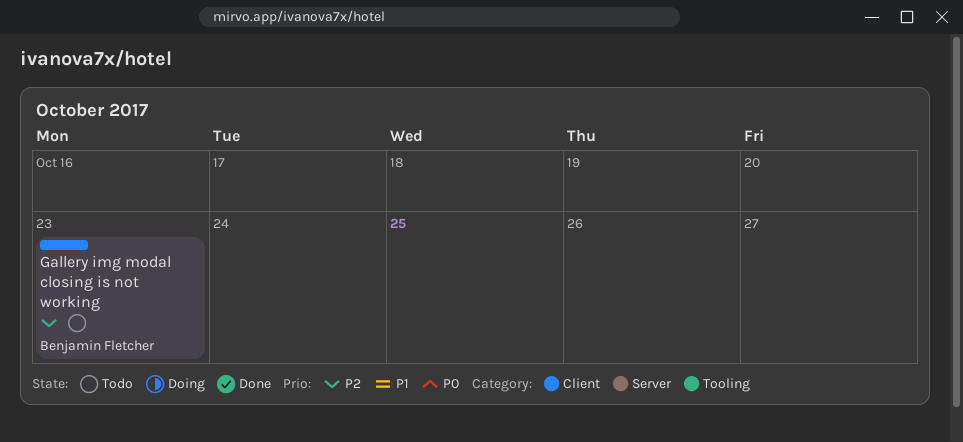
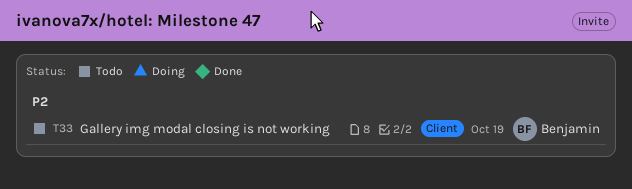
Gallery img modal closing is not working, due: Oct 23 -> Oct 19

